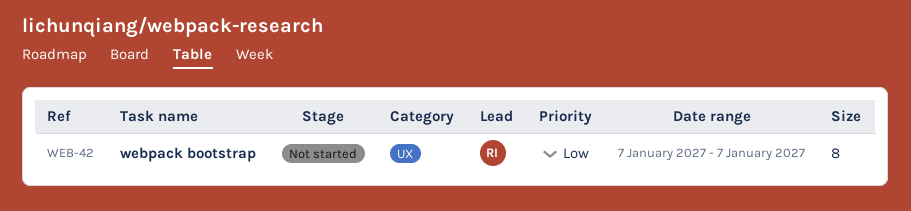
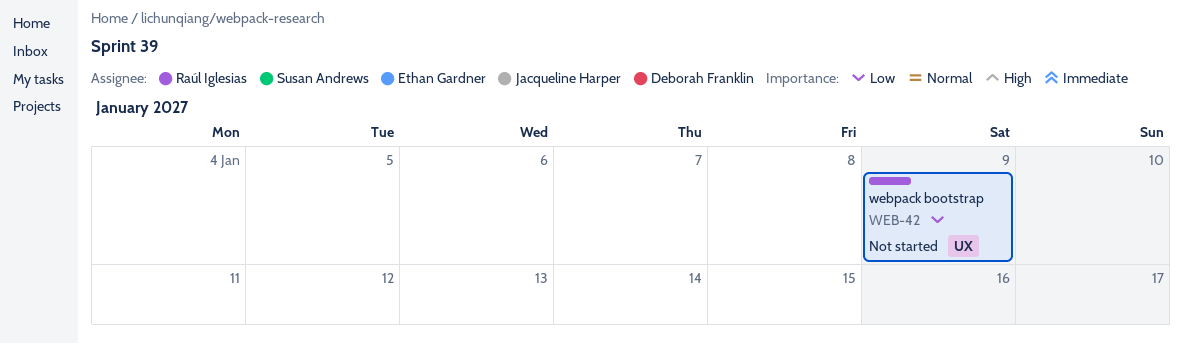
WEB-42, due: Jan 7 -> Jan 9

